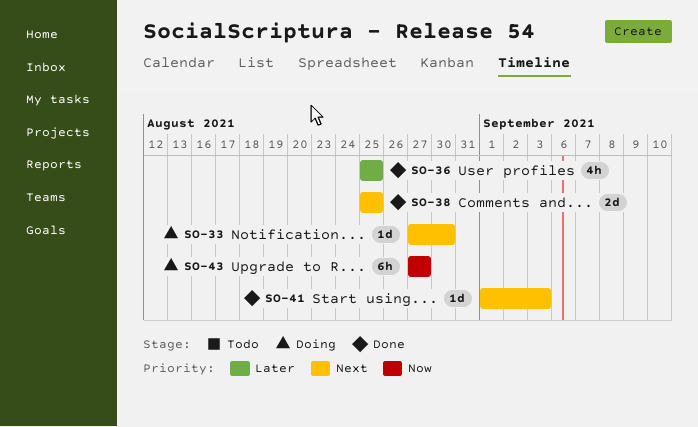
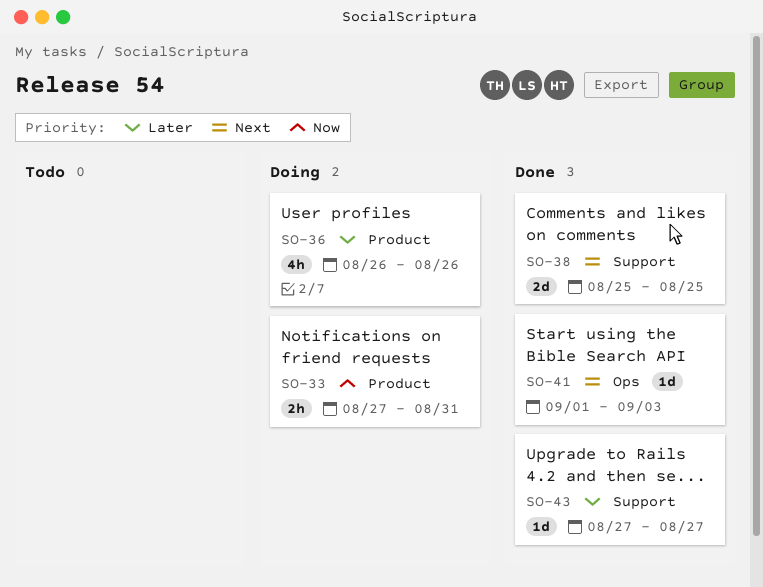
SO-33, priority: Next -> Now
SO-33, estimate: 1d -> 2h
SO-33, due: Aug 30 -> Aug 31
SO-36, status: Done -> Doing
SO-36, start: Aug 25 -> Aug 26
SO-36, due: Aug 25 -> Aug 26
SO-43, status: Doing -> Done
SO-43, priority: Now -> Later
SO-43, estimate: 6h -> 1d

